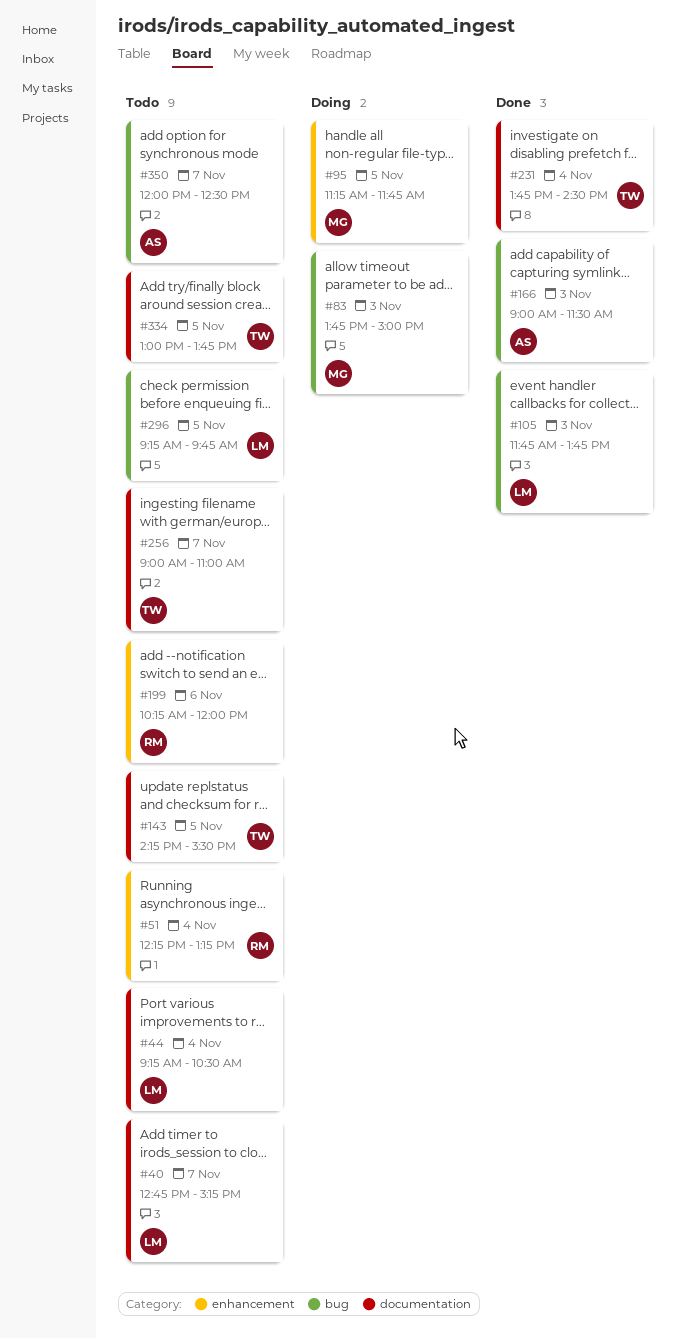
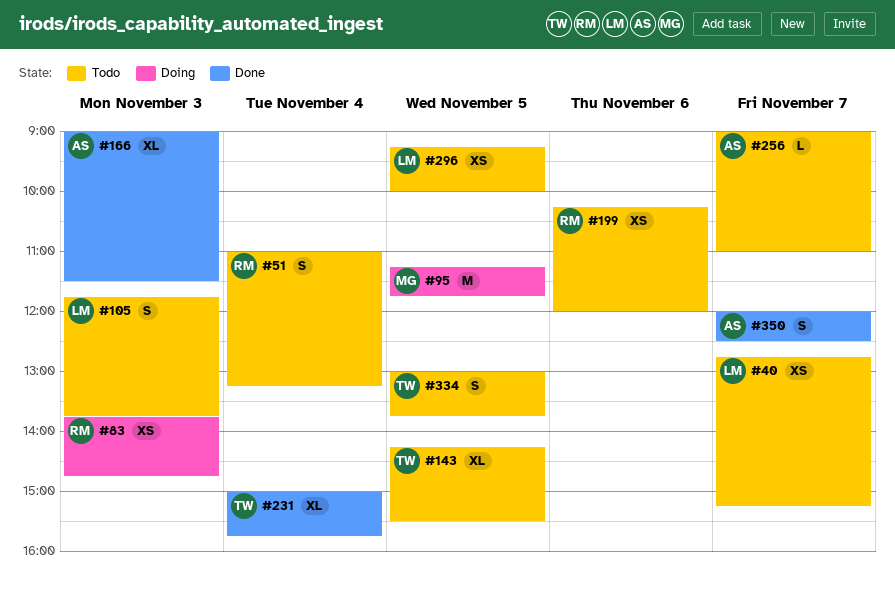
#44: present -> none
#51, begins: 12:15 -> 11:00
#83, owner: MG -> RM
#83, ends: 15:00 -> 14:45
#105, status: Done -> Todo
#231, begins: 13:45 -> 15:00
#231, ends: 14:30 -> 15:45
#256, owner: TW -> AS
#296, ends: 09:45 -> 10:00
#350, status: Todo -> Done

